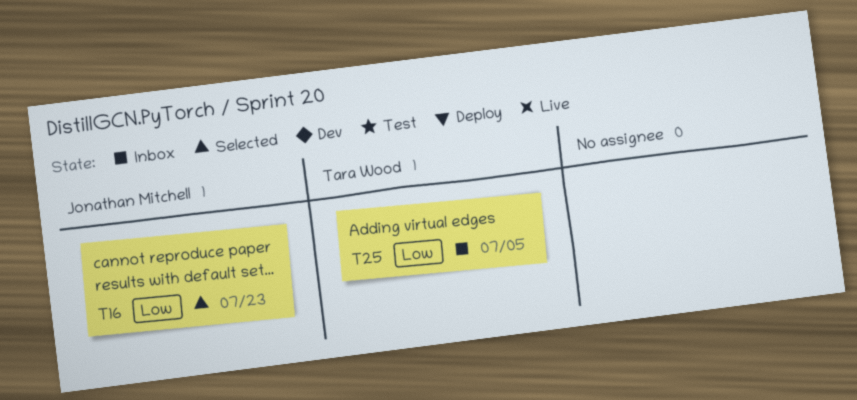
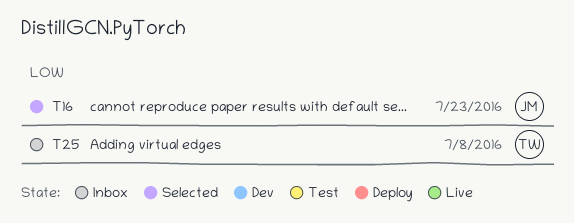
T25, due: Jul 5 -> Jul 8

